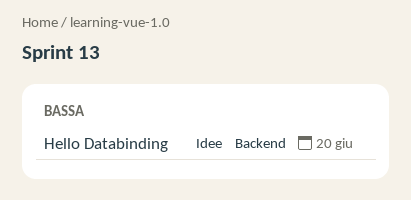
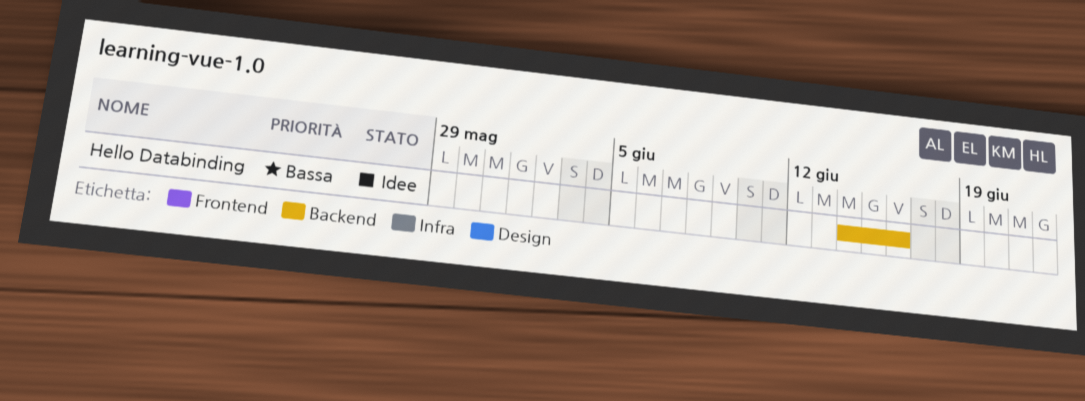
Hello Databinding, due: Jun 20 -> Jun 16

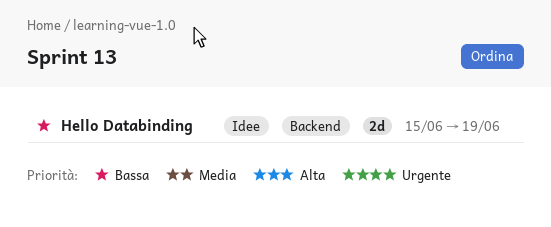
Hello Databinding, start: Jun 14 -> Jun 15
Hello Databinding, due: Jun 16 -> Jun 19

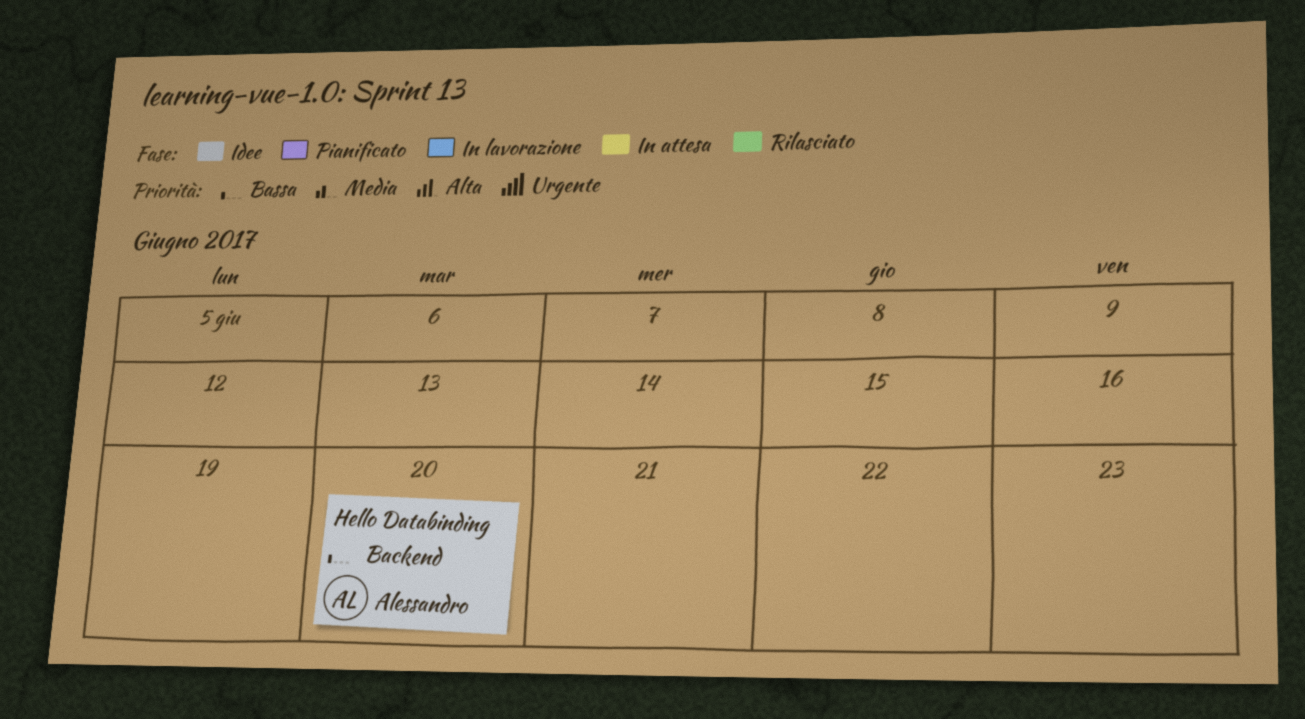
Hello Databinding, due: Jun 19 -> Jun 20

